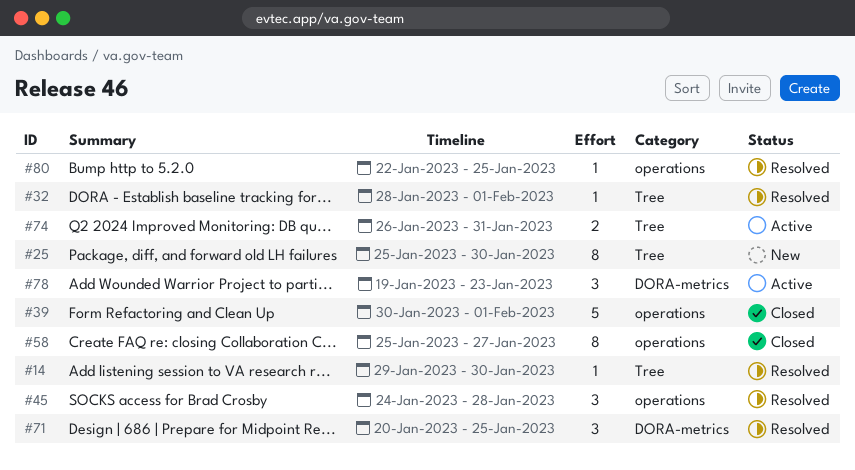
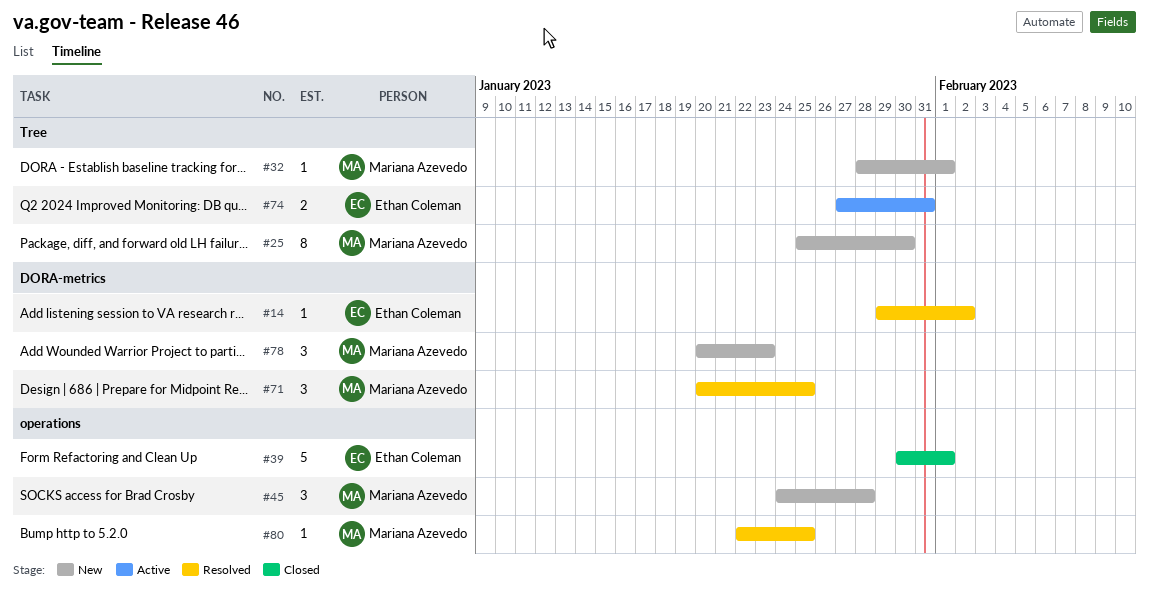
#14, label: Tree -> DORA-metrics
#14, due: Jan 30 -> Feb 2
#32, status: Resolved -> New
#45, status: Resolved -> New
#58: present -> none
#74, start: Jan 26 -> Jan 27
#78, status: Active -> New
#78, start: Jan 19 -> Jan 20

